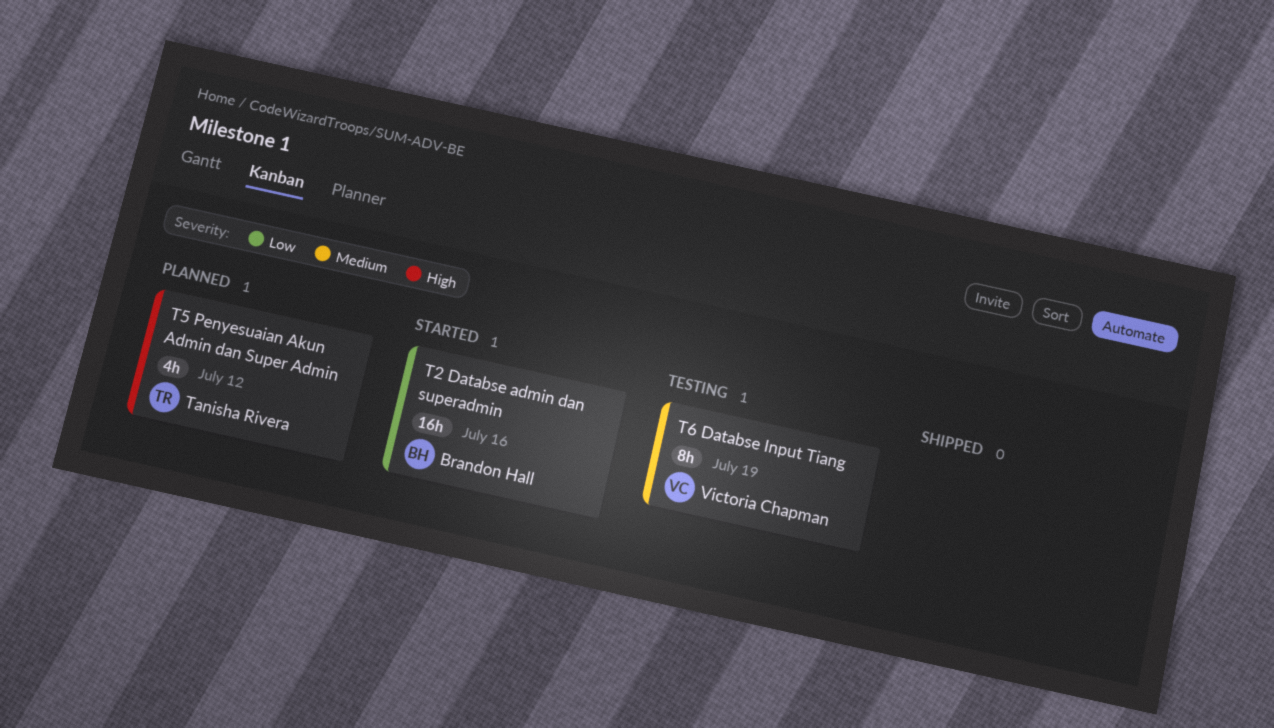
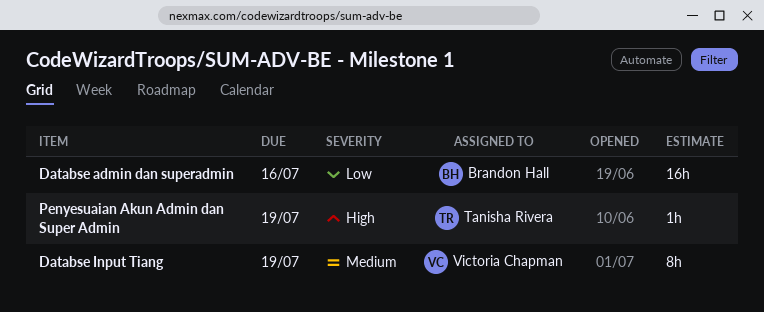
Penyesuaian Akun Admin dan Super Admin, estimate: 4h -> 1h
Penyesuaian Akun Admin dan Super Admin, due: Jul 12 -> Jul 19

